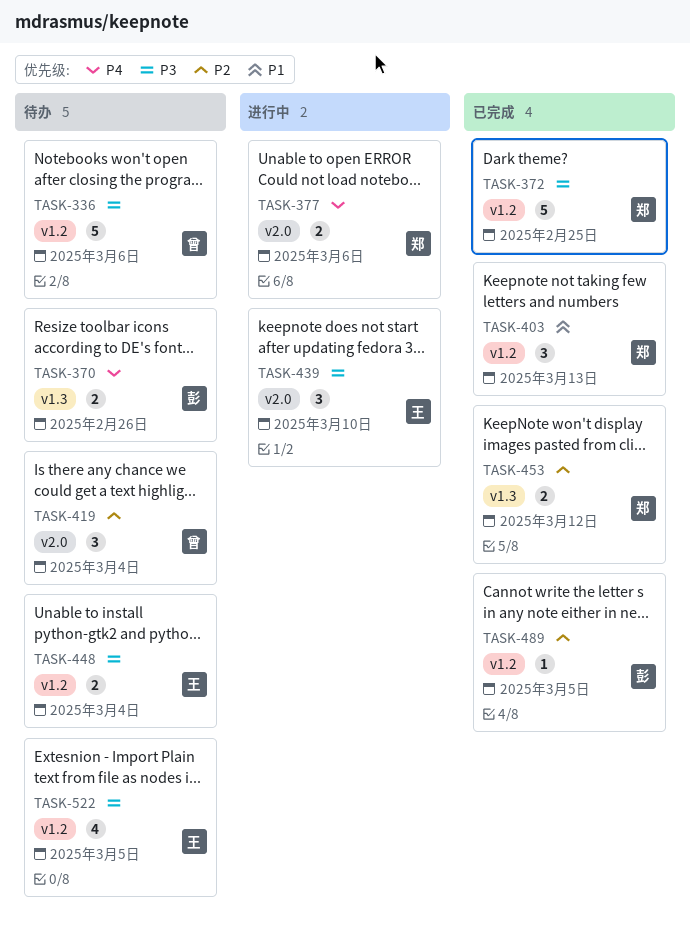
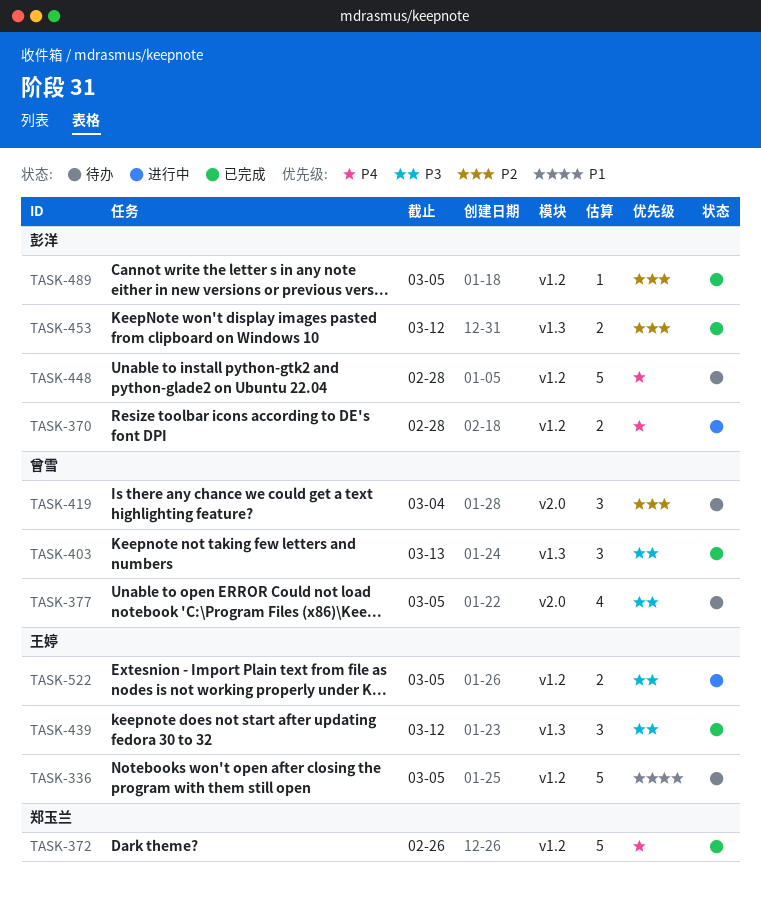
TASK-336, owner: 曾雪 -> 王婷
TASK-336, priority: P3 -> P1
TASK-336, due: Mar 6 -> Mar 5
TASK-370, status: 待办 -> 进行中
TASK-370, label: v1.3 -> v1.2
TASK-370, due: Feb 26 -> Feb 28
TASK-372, priority: P3 -> P4
TASK-372, due: Feb 25 -> Feb 26
TASK-377, status: 进行中 -> 待办
TASK-377, owner: 郑玉兰 -> 曾雪
TASK-377, priority: P4 -> P3
TASK-377, estimate: 2 -> 4
TASK-377, due: Mar 6 -> Mar 5
TASK-403, owner: 郑玉兰 -> 曾雪
TASK-403, priority: P1 -> P3
TASK-403, label: v1.2 -> v1.3
TASK-439, status: 进行中 -> 已完成
TASK-439, label: v2.0 -> v1.3
TASK-439, due: Mar 10 -> Mar 12
TASK-448, owner: 王婷 -> 彭洋
TASK-448, priority: P3 -> P4
TASK-448, estimate: 2 -> 5
TASK-448, due: Mar 4 -> Feb 28
TASK-453, owner: 郑玉兰 -> 彭洋
TASK-522, status: 待办 -> 进行中
TASK-522, estimate: 4 -> 2

